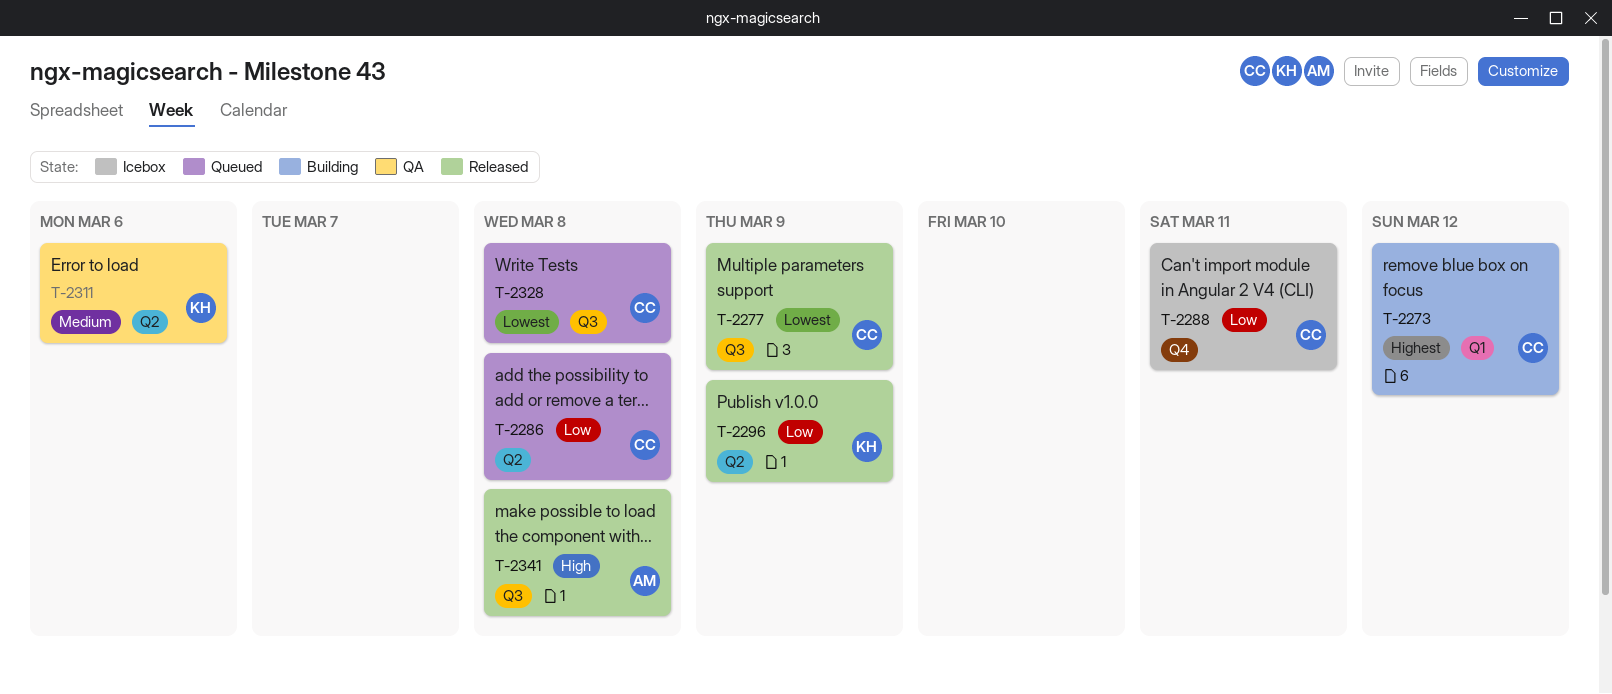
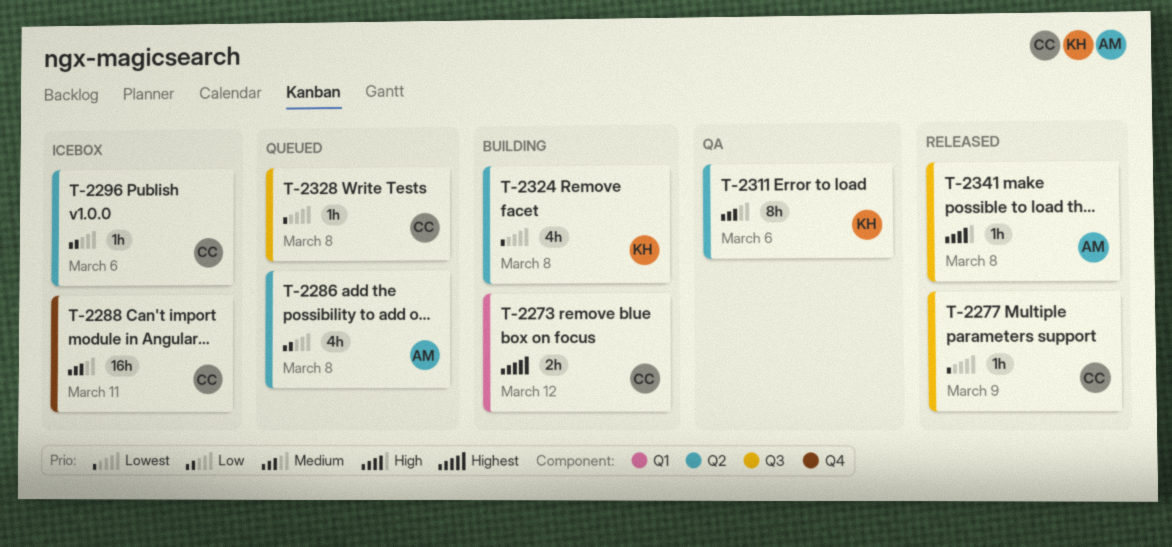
T-2286, owner: CC -> AM
T-2288, priority: Low -> Medium
T-2296, status: Released -> Icebox
T-2296, owner: KH -> CC
T-2296, due: Mar 9 -> Mar 6
T-2324: none -> present

